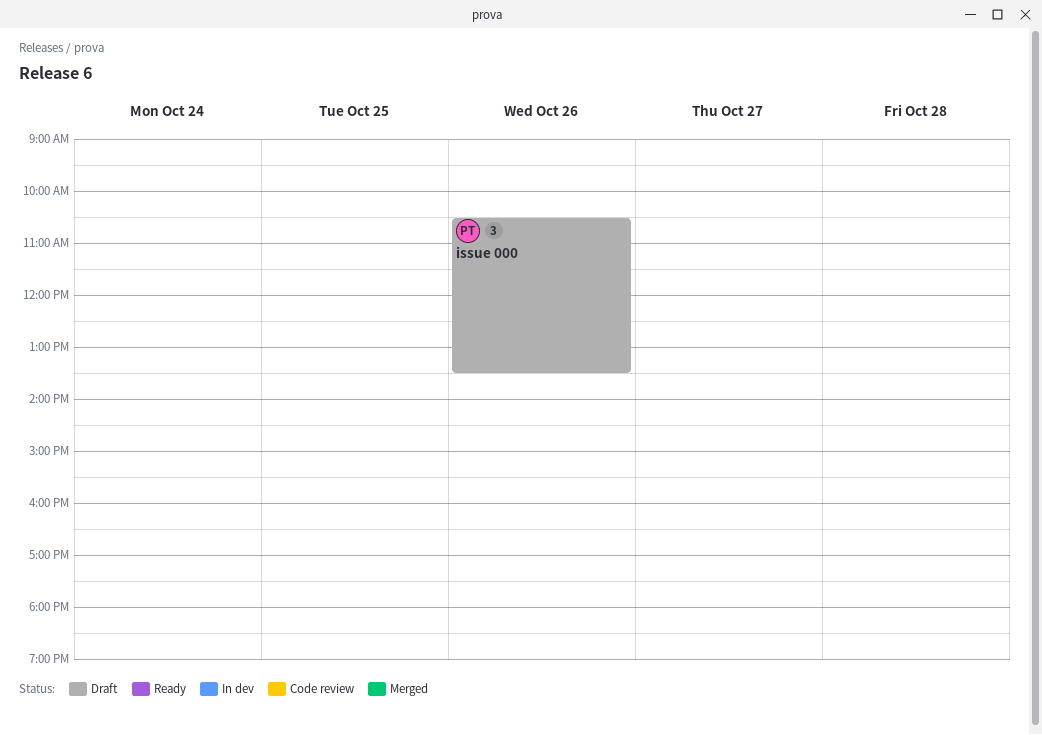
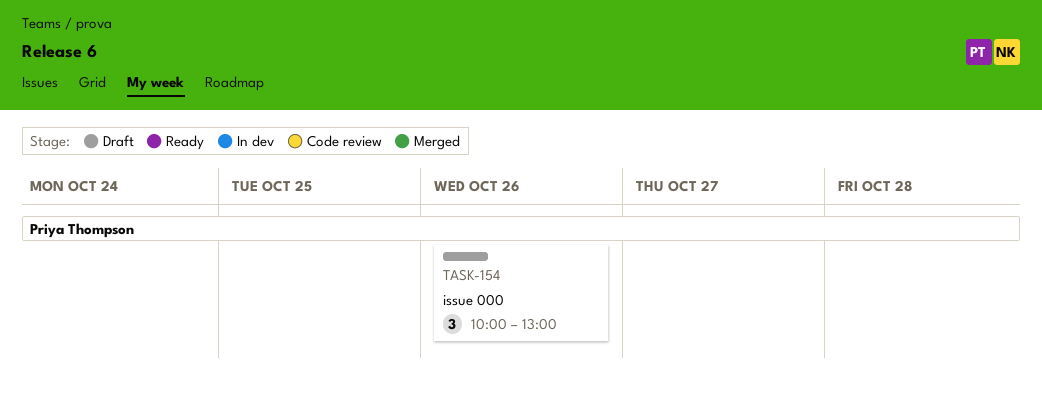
issue 000, begins: 10:30 -> 10:00
issue 000, ends: 13:30 -> 13:00

